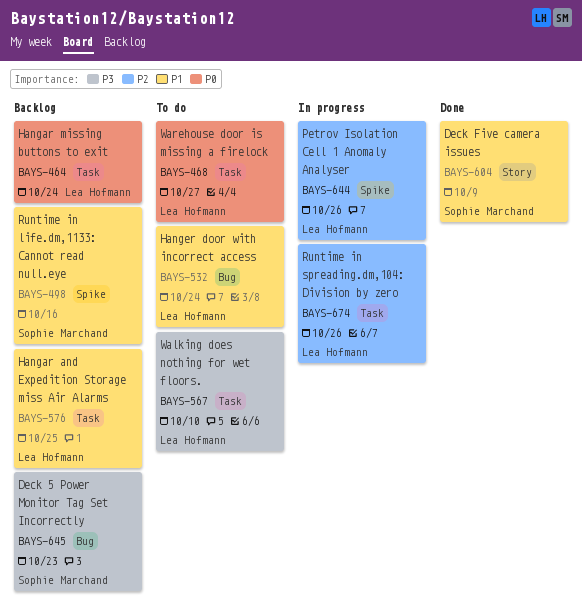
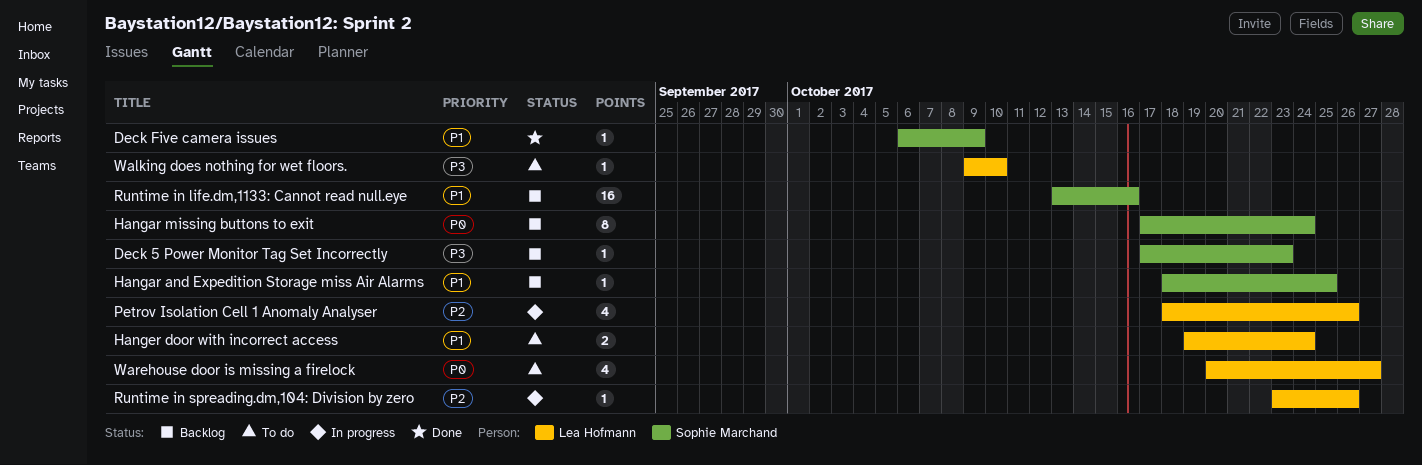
Hangar and Expedition Storage miss Air Alarms, owner: Lea Hofmann -> Sophie Marchand
Hangar missing buttons to exit, owner: Lea Hofmann -> Sophie Marchand

